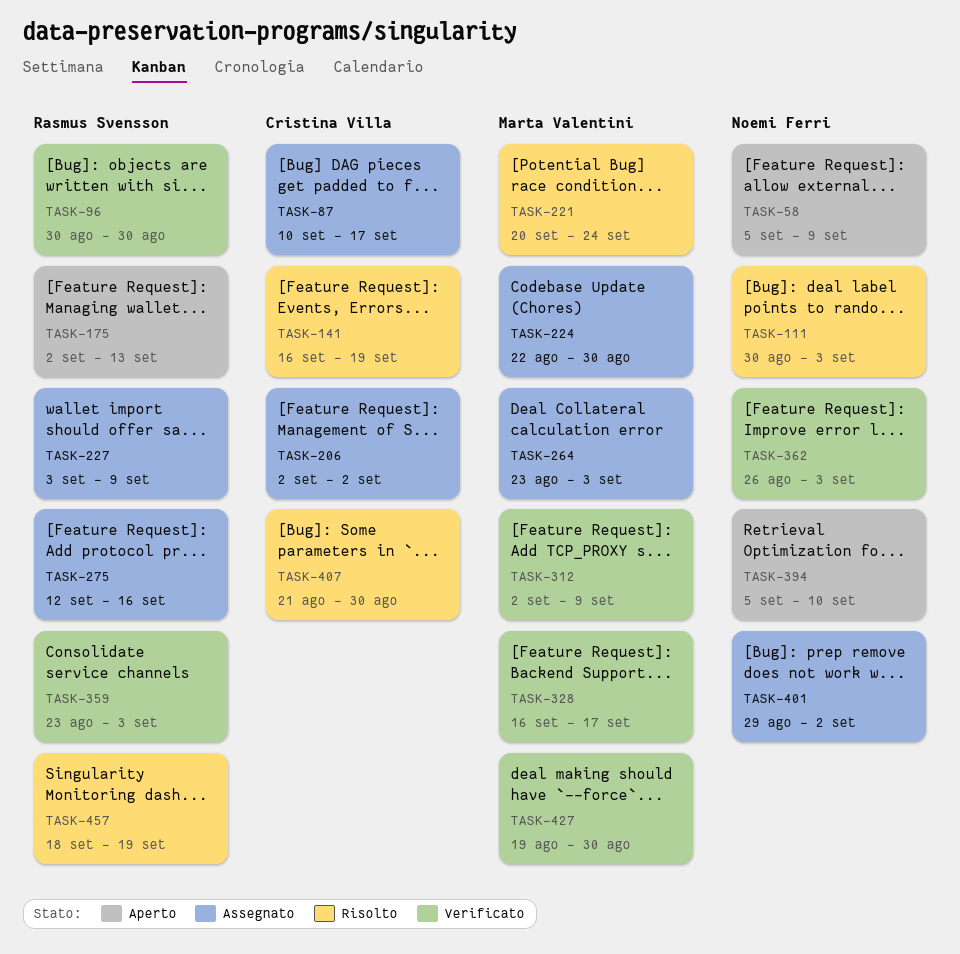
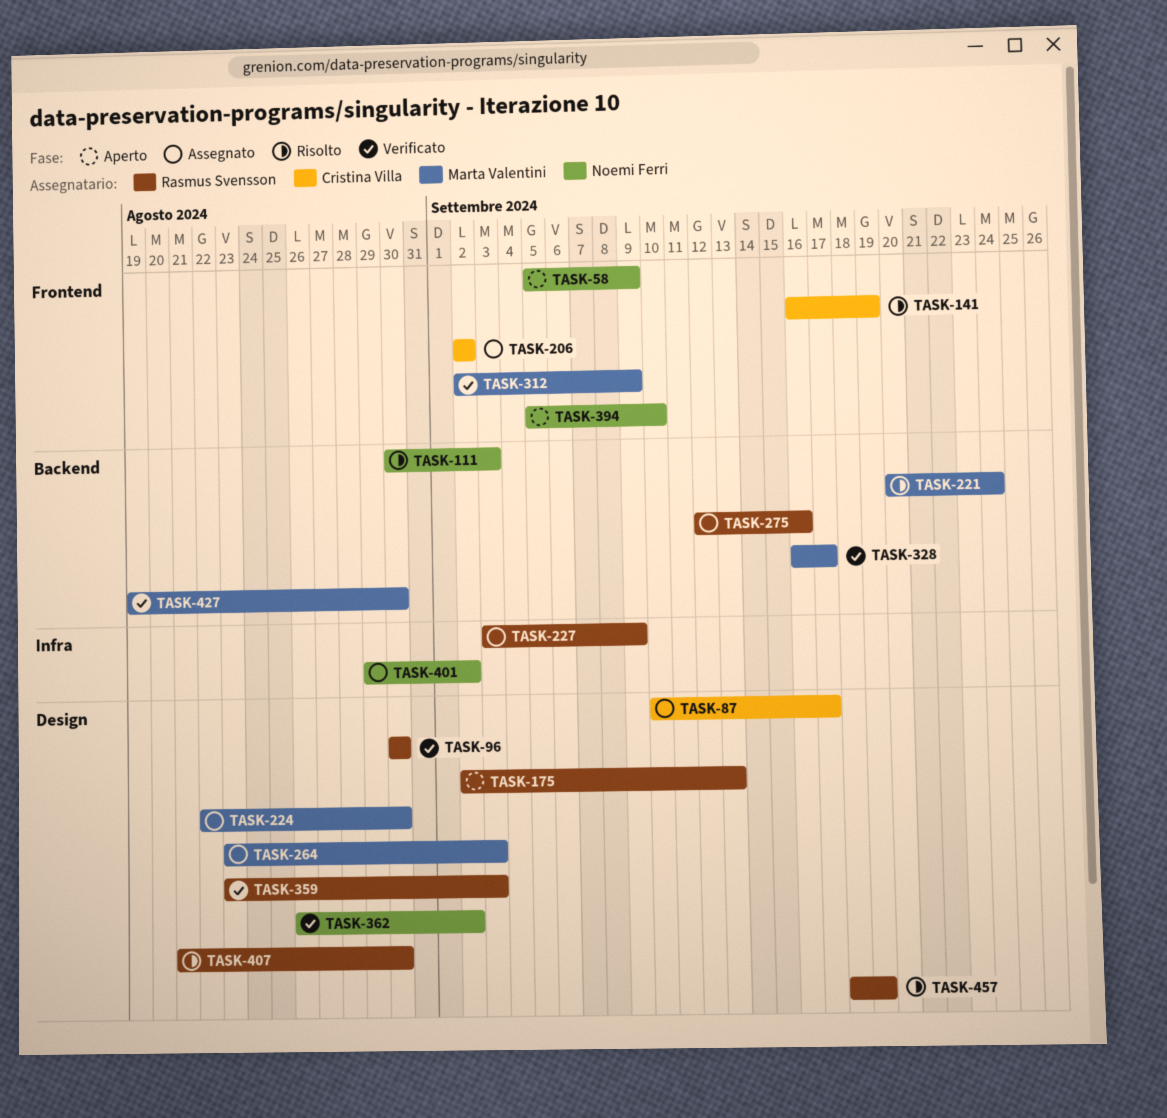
TASK-362, due: Sep 3 -> Sep 2
TASK-407, owner: Cristina Villa -> Rasmus Svensson

